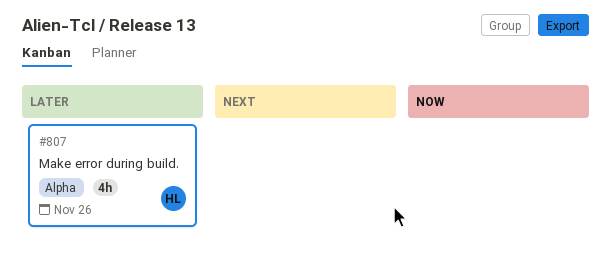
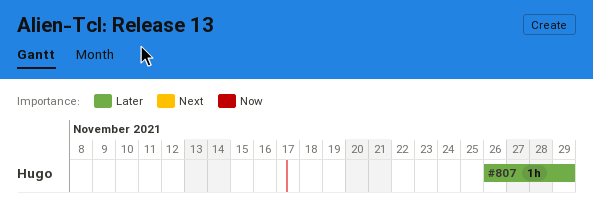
#807, estimate: 4h -> 1h
#807, due: Nov 26 -> Nov 29

